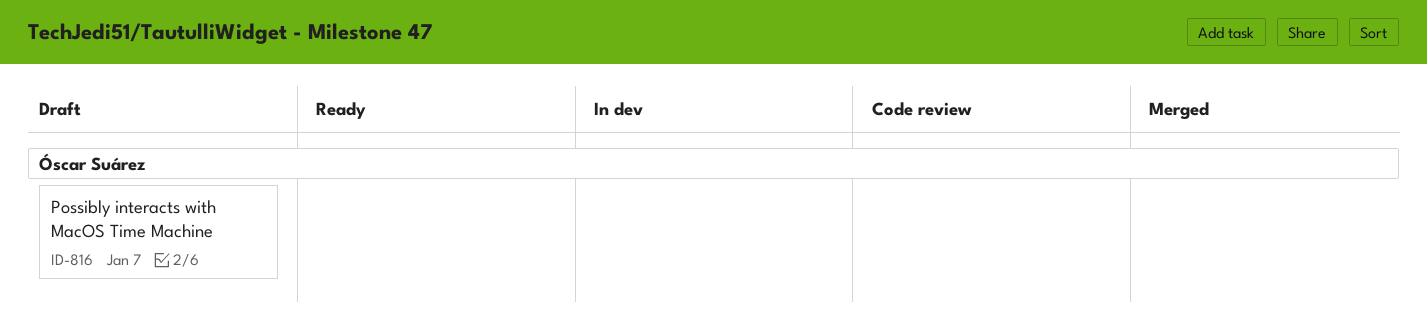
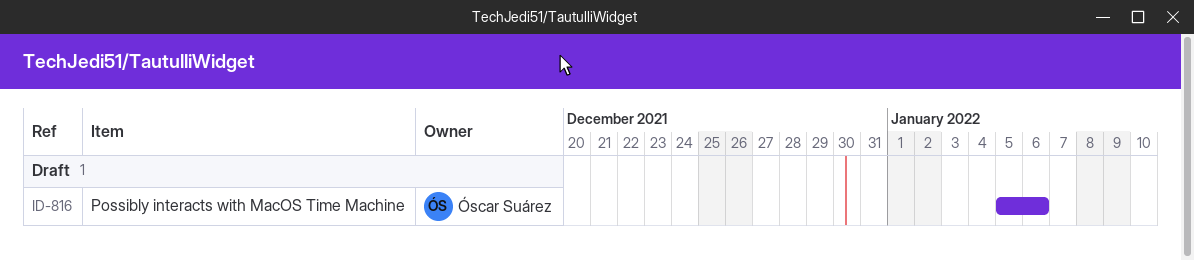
ID-816, due: Jan 7 -> Jan 6

